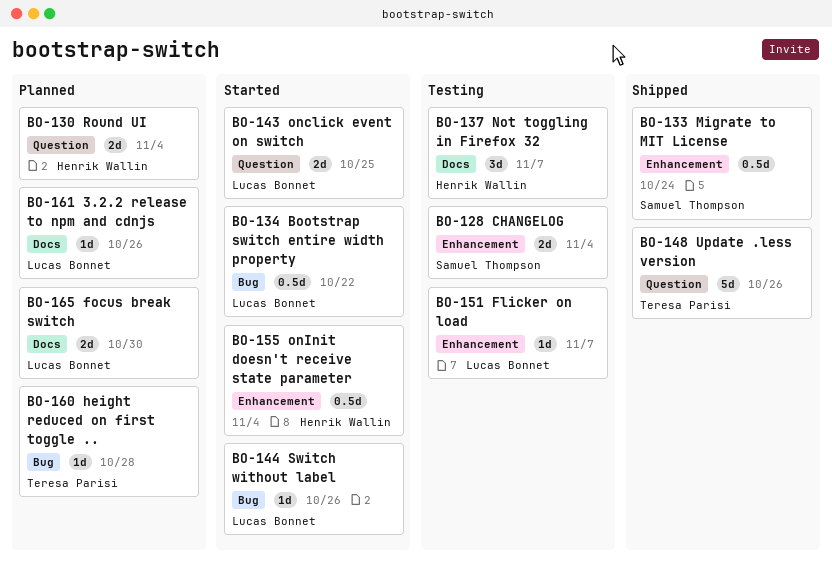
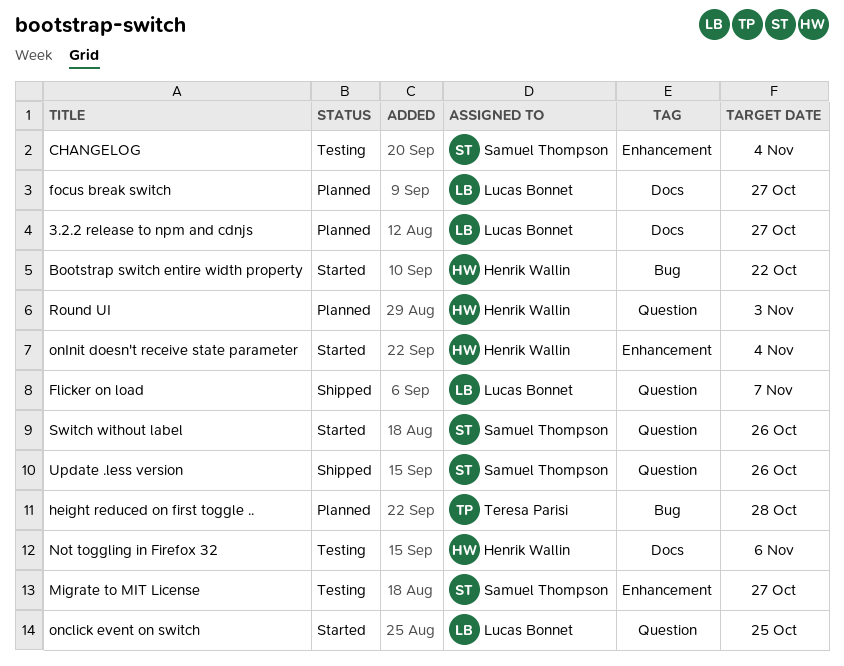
3.2.2 release to npm and cdnjs, due: Oct 26 -> Oct 27
Bootstrap switch entire width property, owner: Lucas Bonnet -> Henrik Wallin
Flicker on load, status: Testing -> Shipped
Flicker on load, label: Enhancement -> Question
focus break switch, due: Oct 30 -> Oct 27
Migrate to MIT License, status: Shipped -> Testing
Migrate to MIT License, due: Oct 24 -> Oct 27
Not toggling in Firefox 32, due: Nov 7 -> Nov 6
Round UI, due: Nov 4 -> Nov 3
Switch without label, owner: Lucas Bonnet -> Samuel Thompson
Switch without label, label: Bug -> Question
Update .less version, owner: Teresa Parisi -> Samuel Thompson

